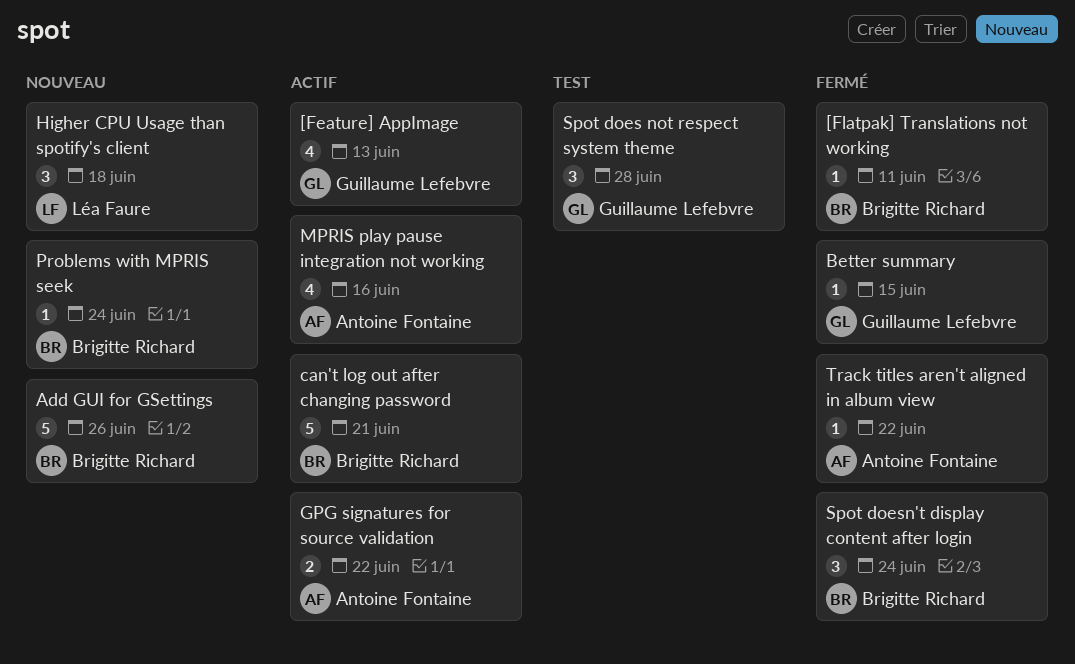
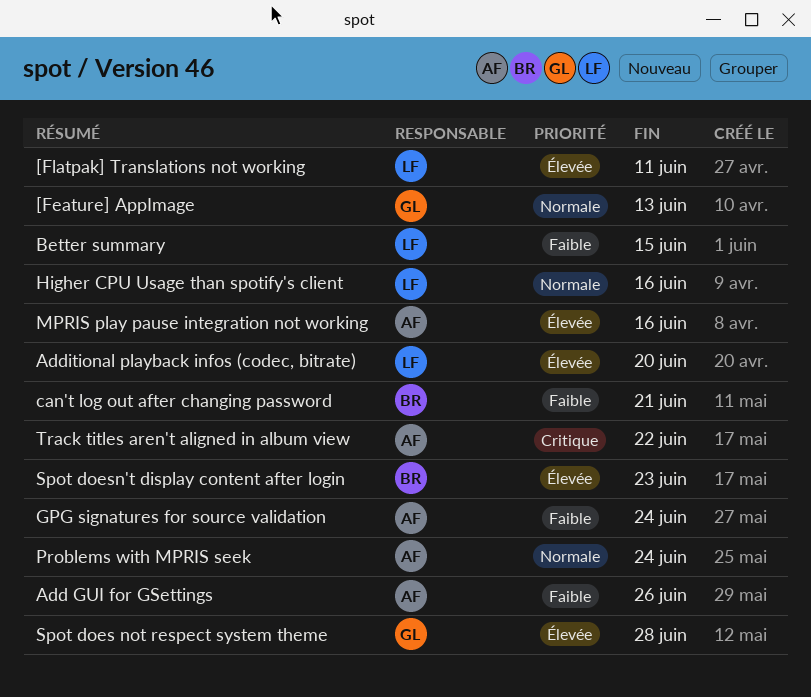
[Flatpak] Translations not working, owner: Brigitte Richard -> Léa Faure
Add GUI for GSettings, owner: Brigitte Richard -> Antoine Fontaine
Additional playback infos (codec, bitrate): none -> present
Better summary, owner: Guillaume Lefebvre -> Léa Faure
GPG signatures for source validation, due: Jun 22 -> Jun 24
Higher CPU Usage than spotify's client, due: Jun 18 -> Jun 16
Problems with MPRIS seek, owner: Brigitte Richard -> Antoine Fontaine
Spot doesn't display content after login, due: Jun 24 -> Jun 23

